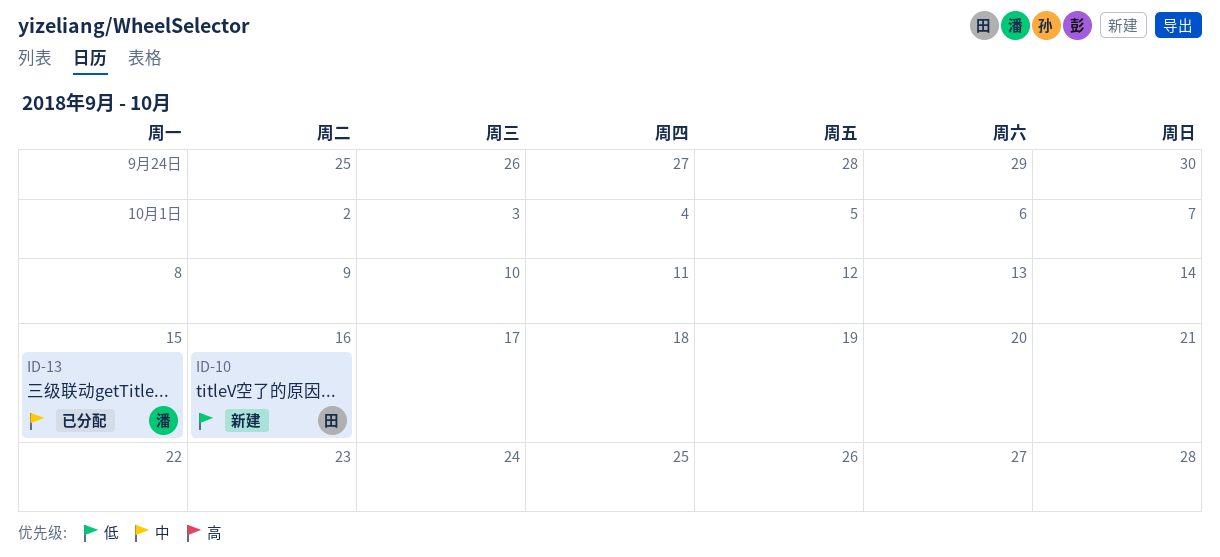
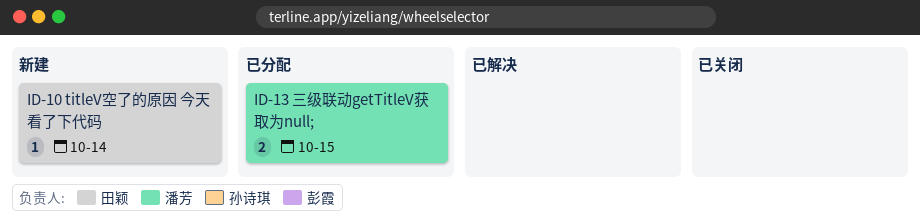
ID-10, due: Oct 16 -> Oct 14

